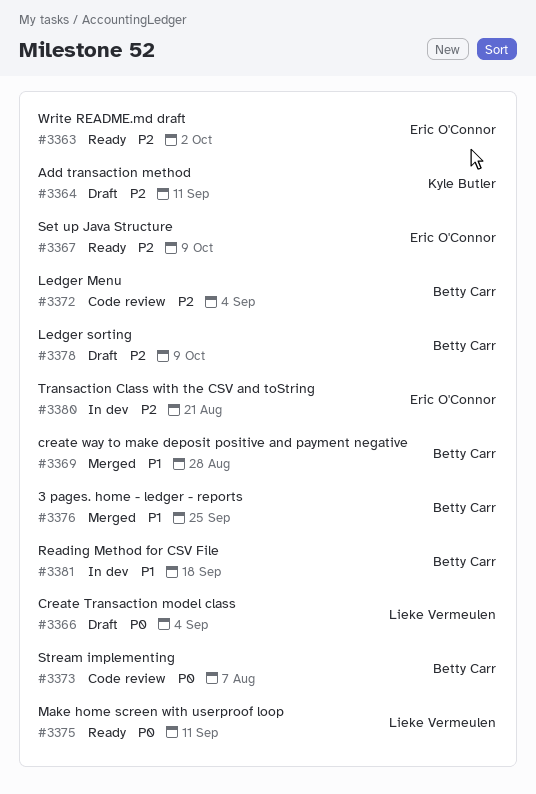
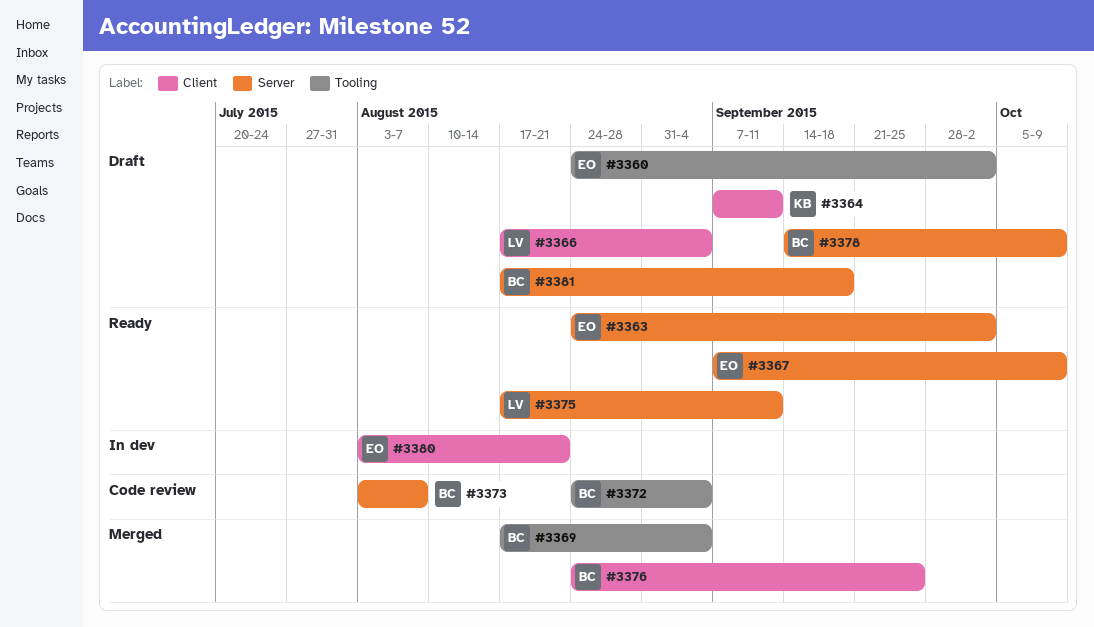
#3360: none -> present
#3369, due: Aug 28 -> Sep 4
#3381, status: In dev -> Draft

